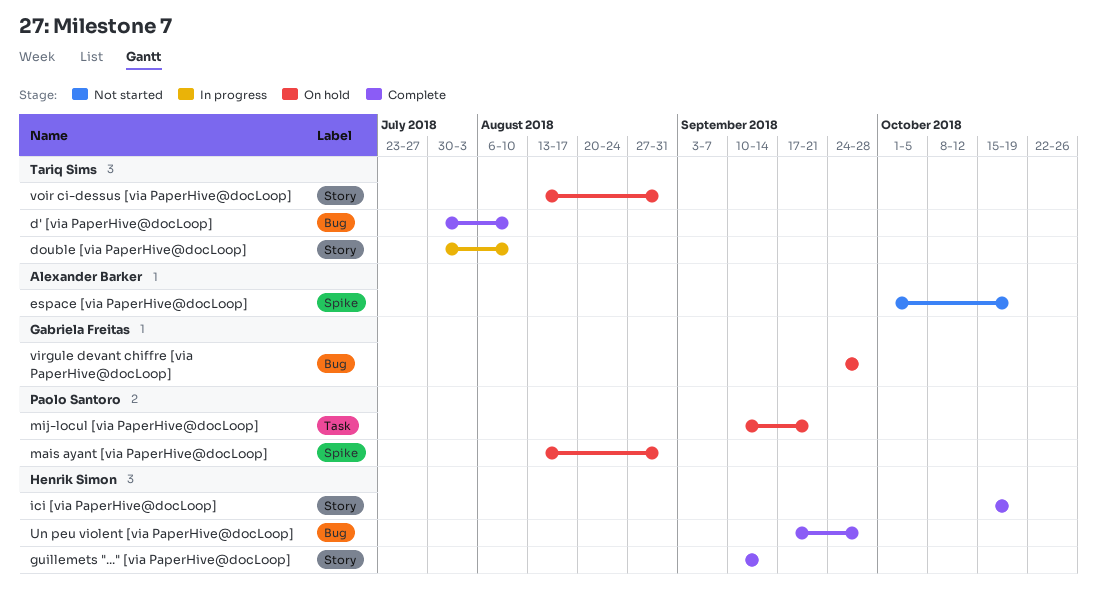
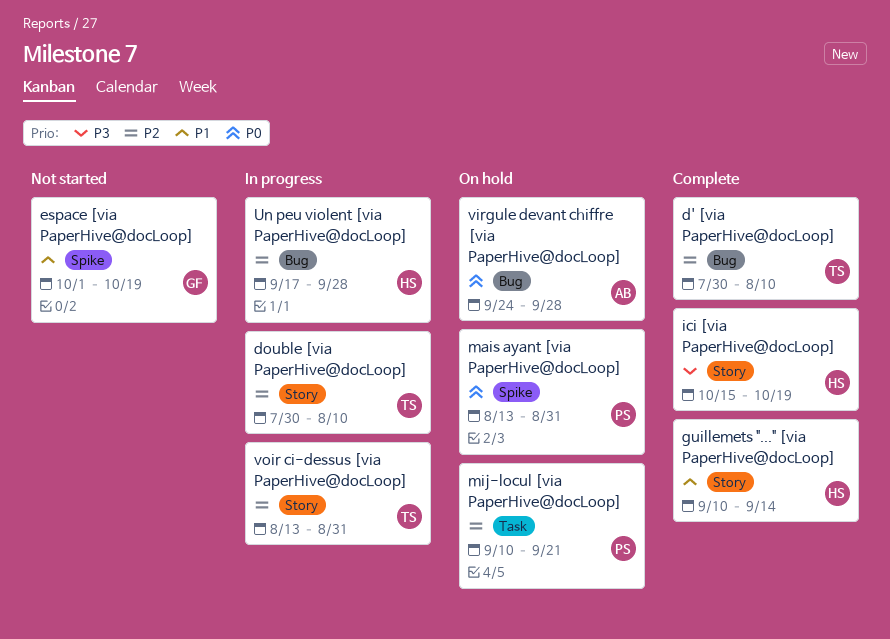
espace [via PaperHive@docLoop], owner: Alexander Barker -> Gabriela Freitas
Un peu violent [via PaperHive@docLoop], status: Complete -> In progress
virgule devant chiffre [via PaperHive@docLoop], owner: Gabriela Freitas -> Alexander Barker
voir ci-dessus [via PaperHive@docLoop], status: On hold -> In progress

